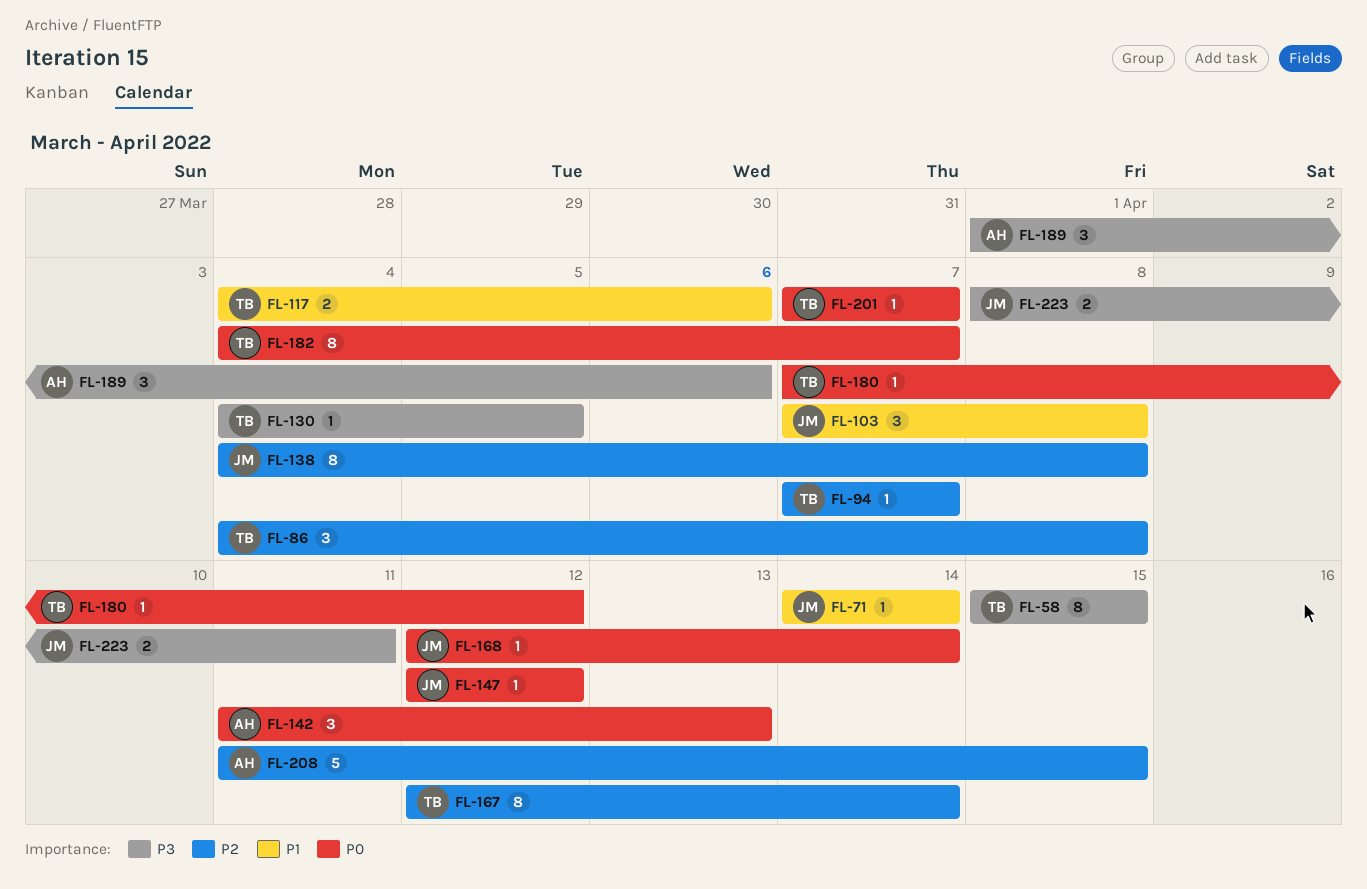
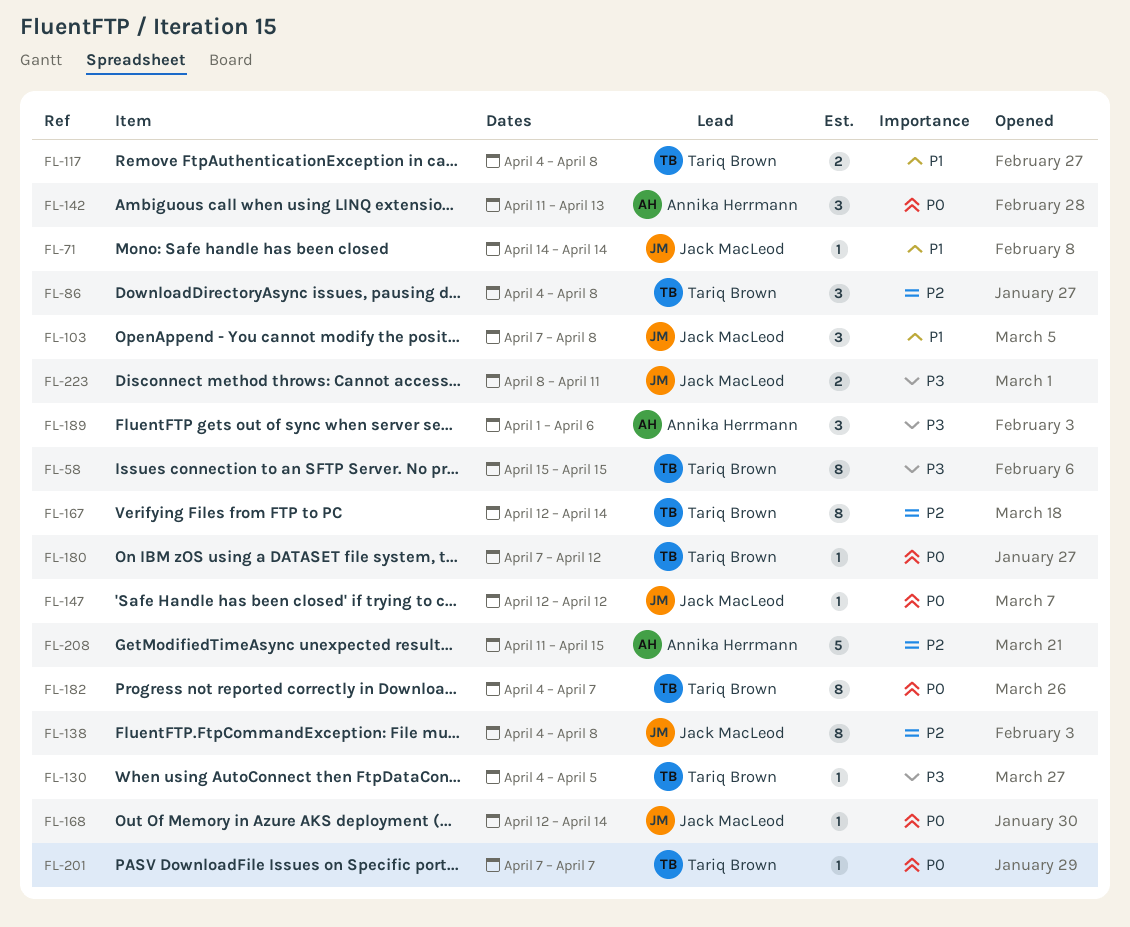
FL-94: present -> none
FL-117, due: Apr 6 -> Apr 8

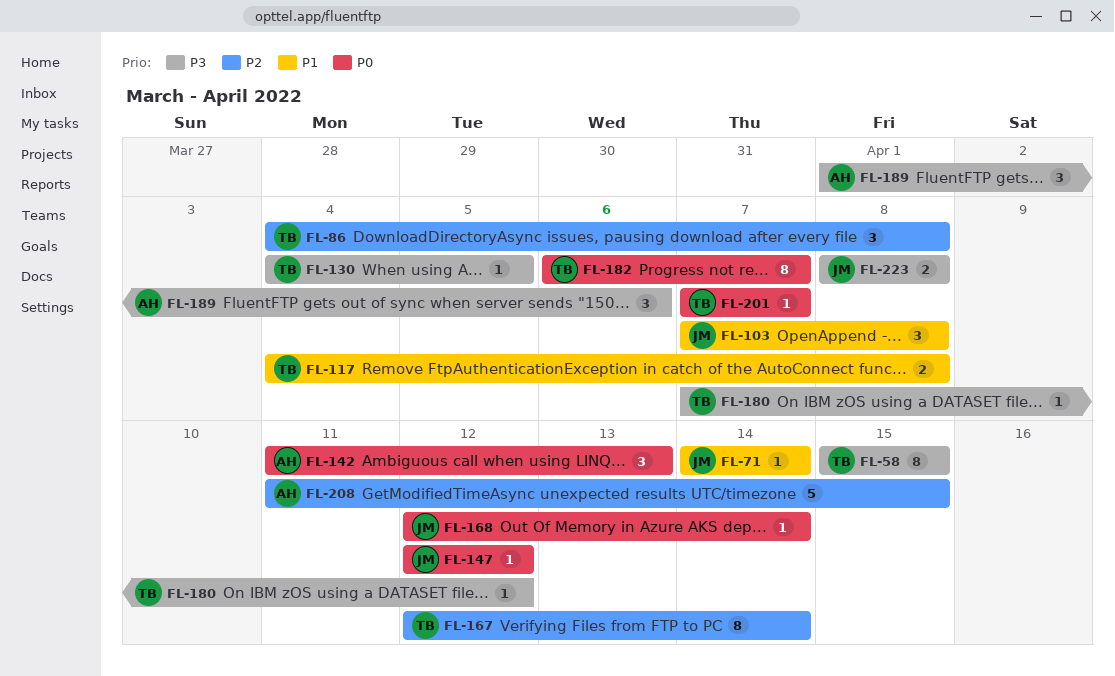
FL-138: present -> none
FL-180, priority: P0 -> P3
FL-182, start: Apr 4 -> Apr 6
FL-223, due: Apr 11 -> Apr 8

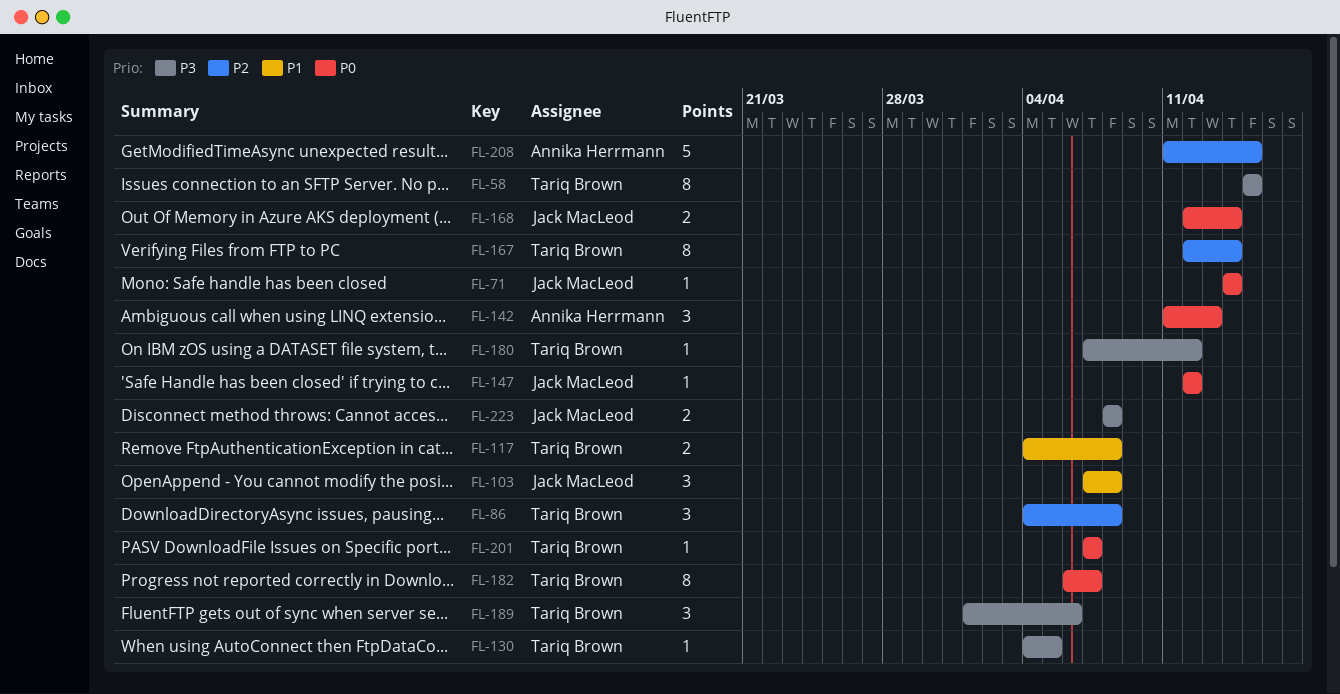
FL-71, priority: P1 -> P0
FL-168, estimate: 1 -> 2
FL-189, owner: Annika Herrmann -> Tariq Brown

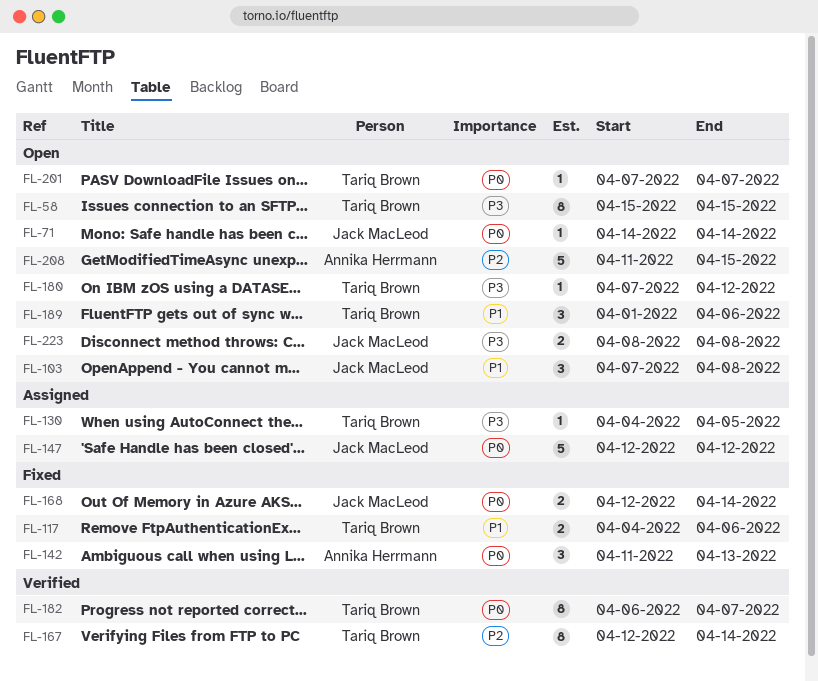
FL-86: present -> none
FL-117, due: Apr 8 -> Apr 6
FL-147, estimate: 1 -> 5
FL-189, priority: P3 -> P1

